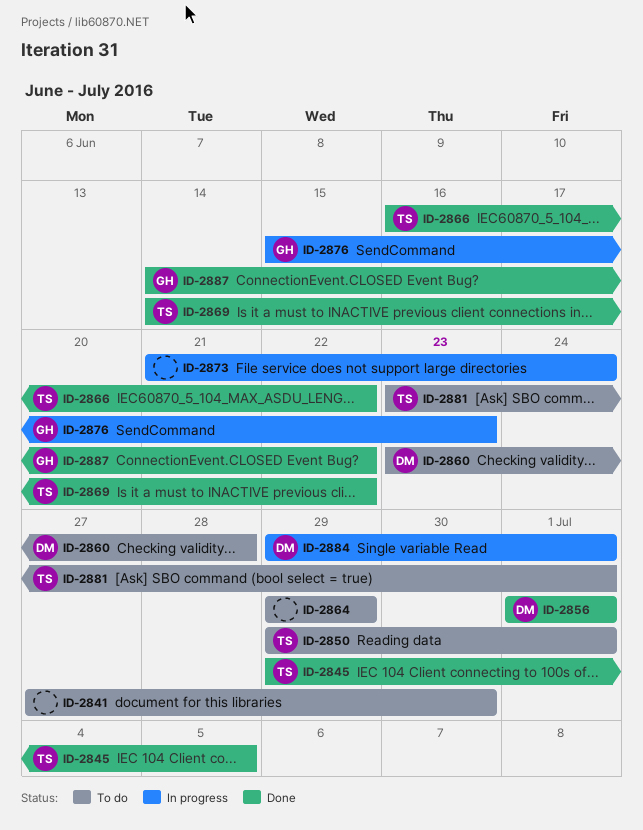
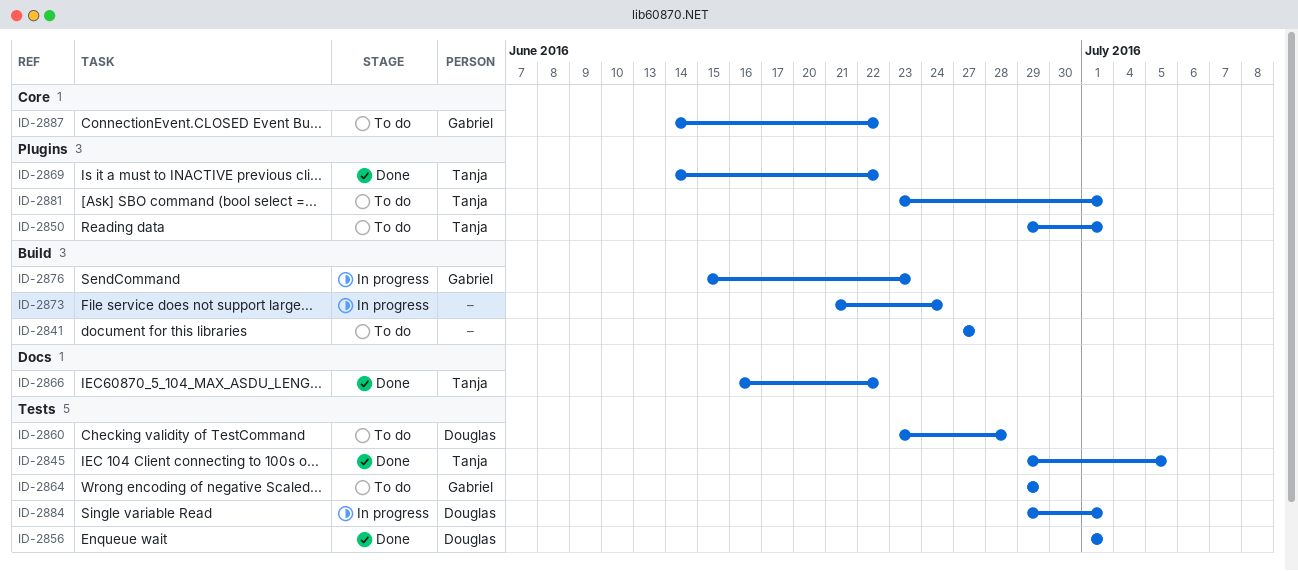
ID-2841, due: Jun 30 -> Jun 27
ID-2864, owner: none -> Gabriel
ID-2887, status: Done -> To do

